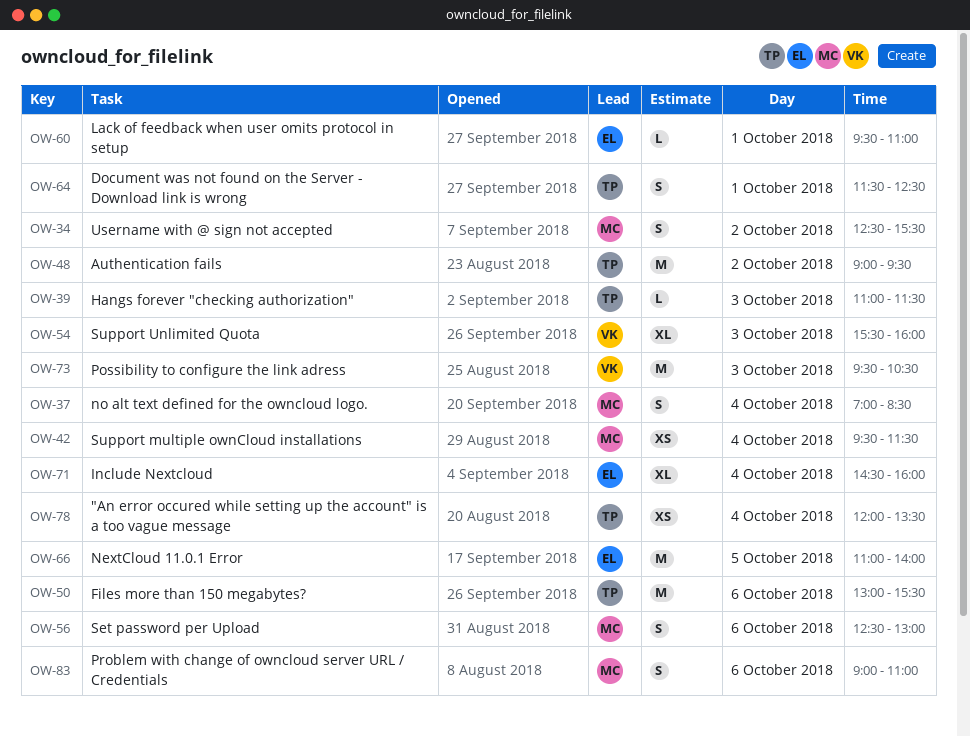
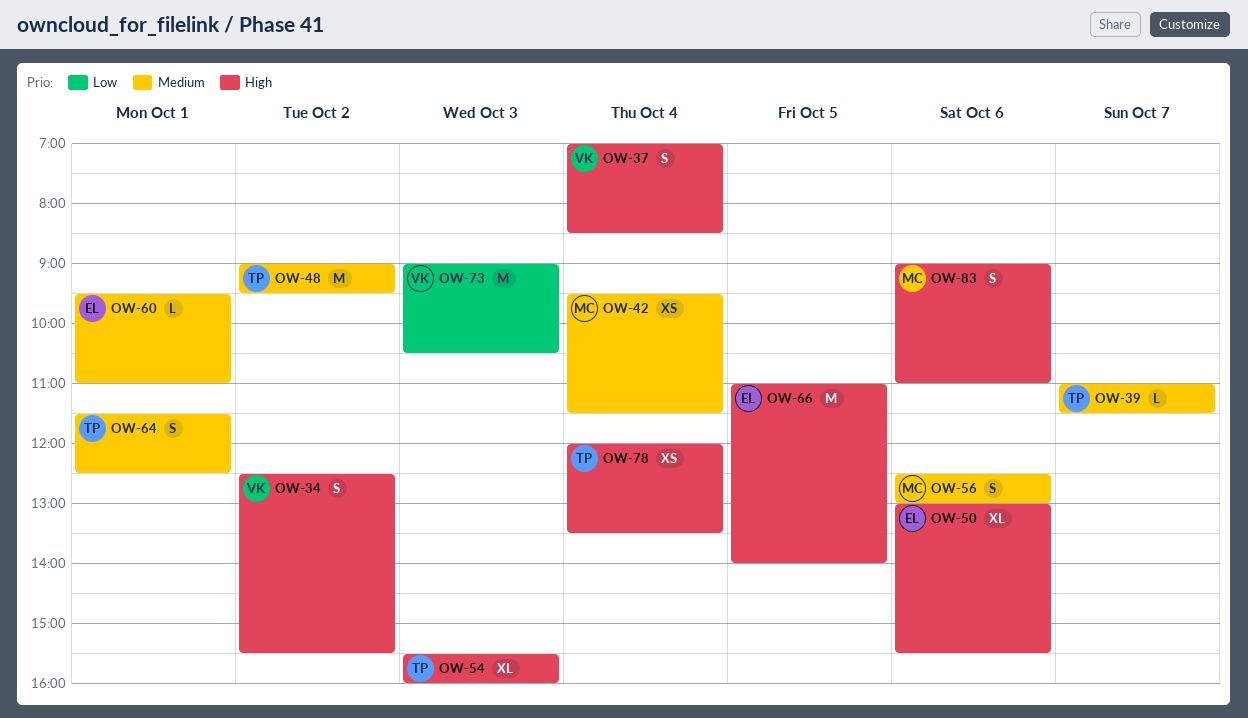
OW-34, owner: MC -> VK
OW-37, owner: MC -> VK
OW-39, day: Oct 3 -> Oct 7
OW-50, owner: TP -> EL
OW-50, estimate: M -> XL
OW-54, owner: VK -> TP
OW-71: present -> none
OW-73, begins: 09:30 -> 09:00

